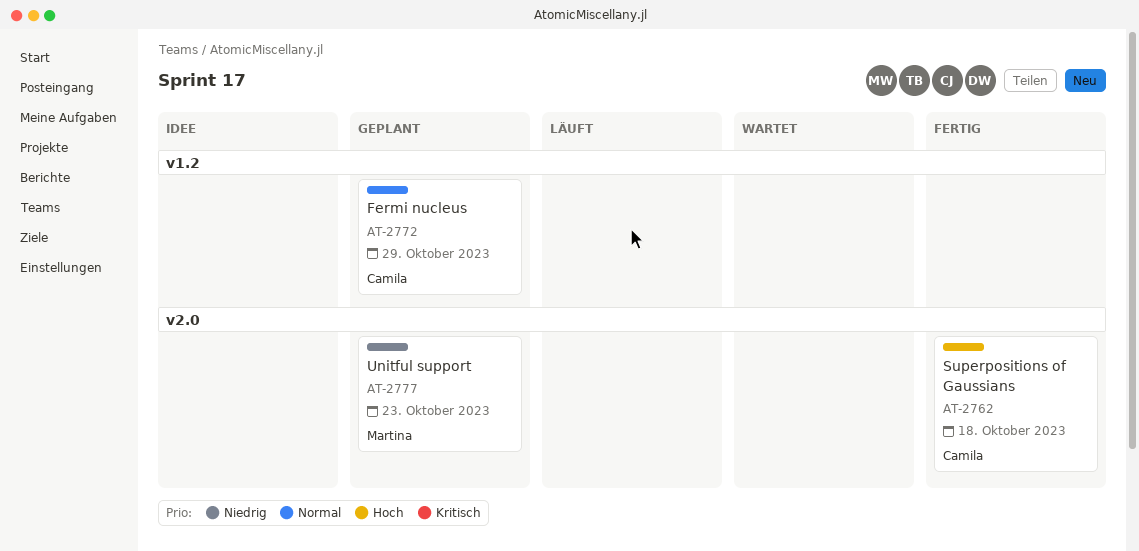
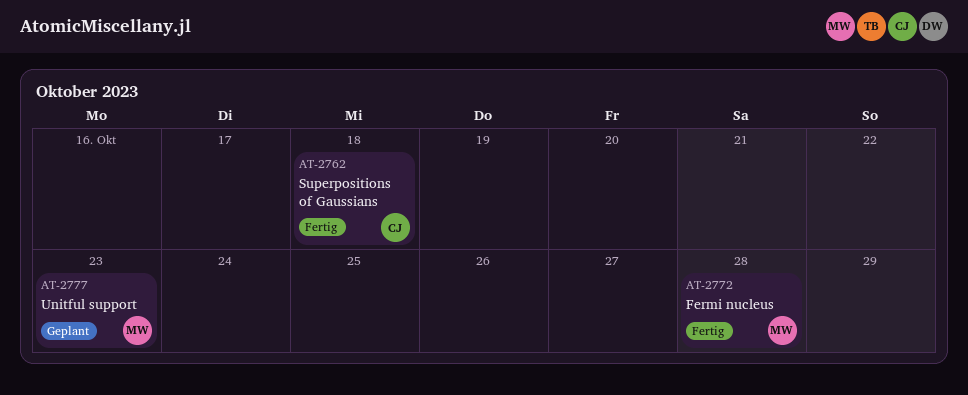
AT-2772, status: Geplant -> Fertig
AT-2772, owner: Camila -> Martina
AT-2772, due: Oct 29 -> Oct 28

